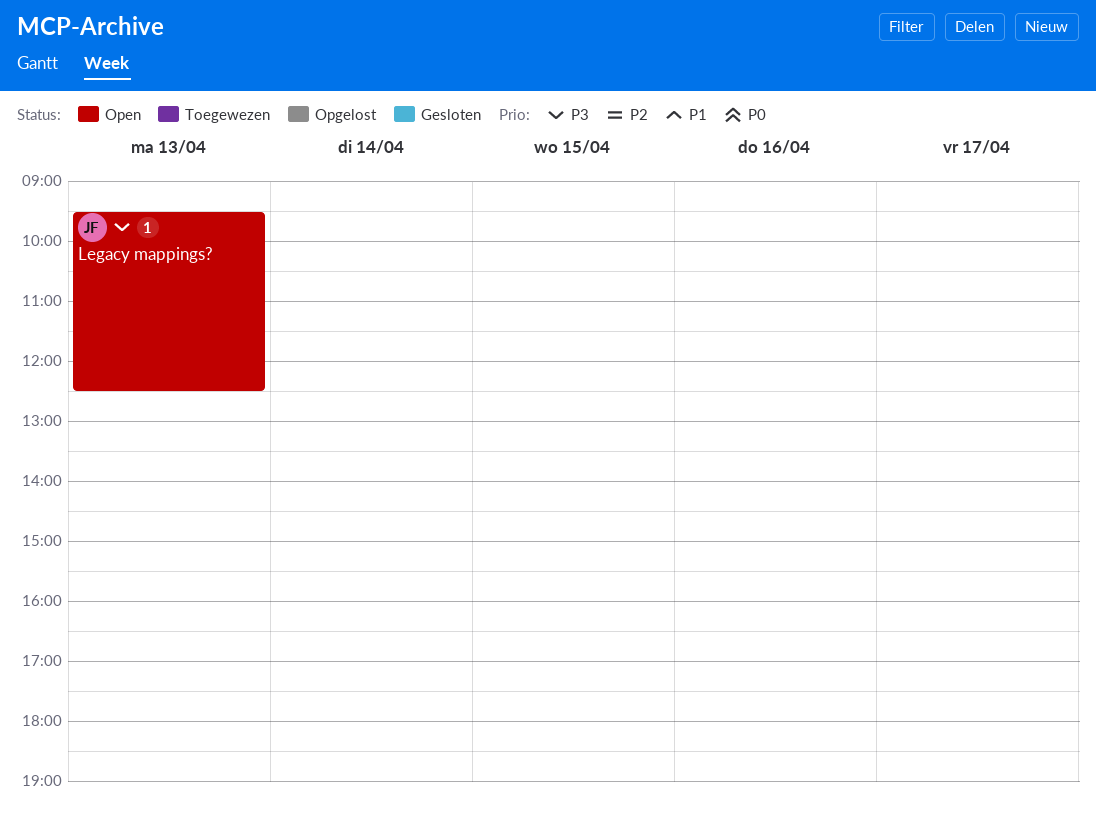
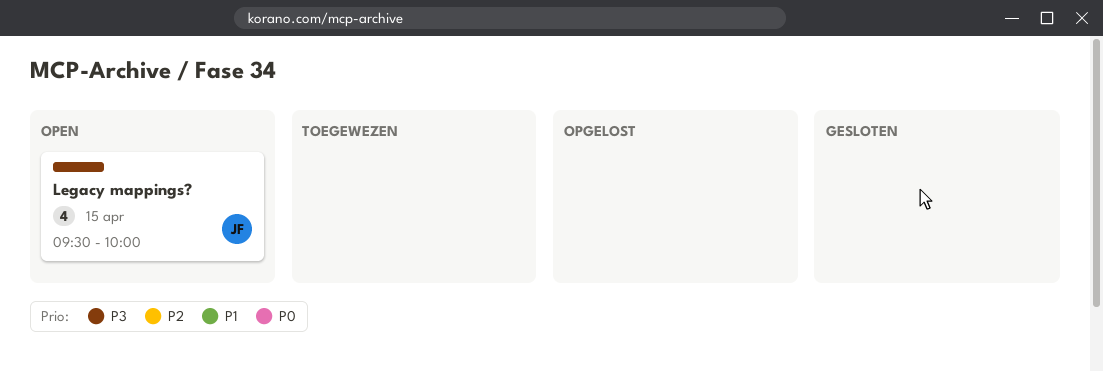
Legacy mappings?, estimate: 1 -> 4
Legacy mappings?, day: Apr 13 -> Apr 15
Legacy mappings?, ends: 12:30 -> 10:00

